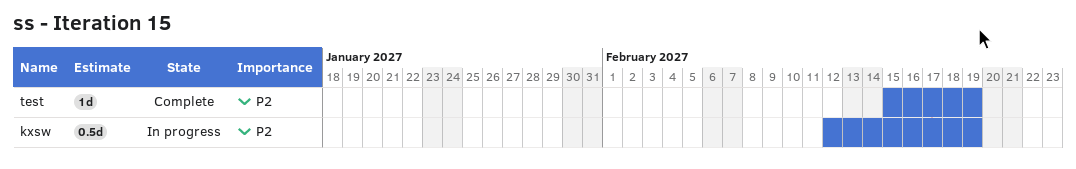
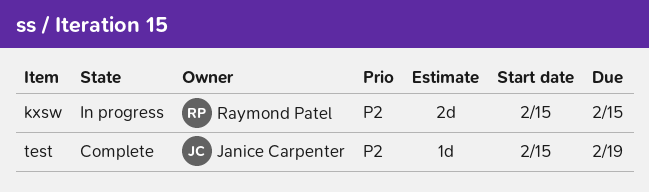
kxsw, estimate: 0.5d -> 2d
kxsw, start: Feb 12 -> Feb 15
kxsw, due: Feb 19 -> Feb 15

